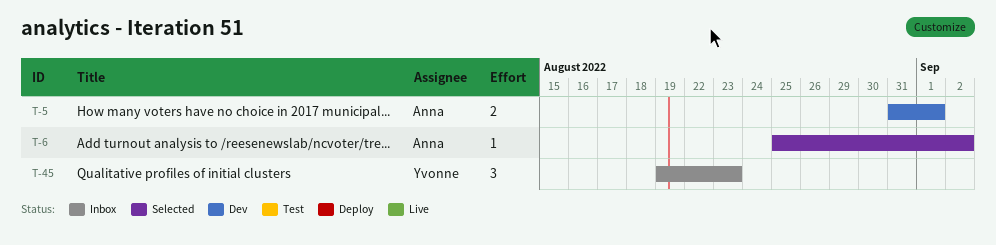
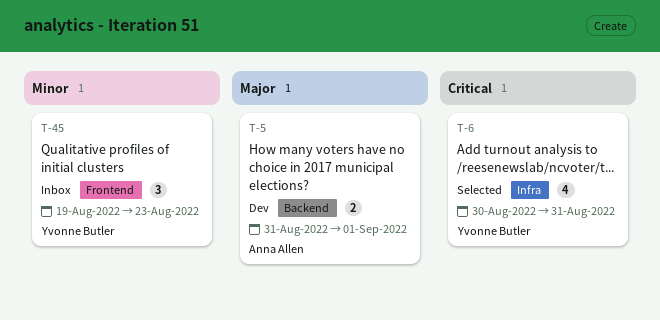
T-6, owner: Anna Allen -> Yvonne Butler
T-6, estimate: 1 -> 4
T-6, start: Aug 25 -> Aug 30
T-6, due: Sep 2 -> Aug 31

